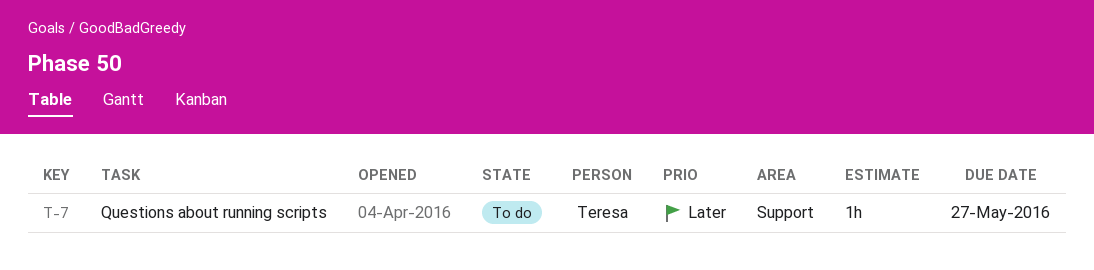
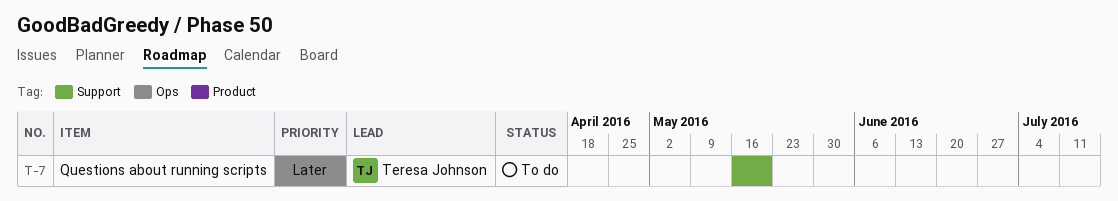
T-7, due: May 27 -> May 20

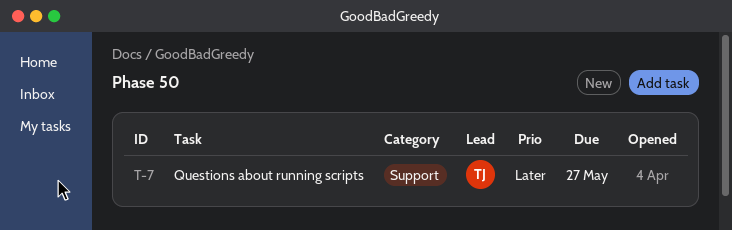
T-7, due: May 20 -> May 27

